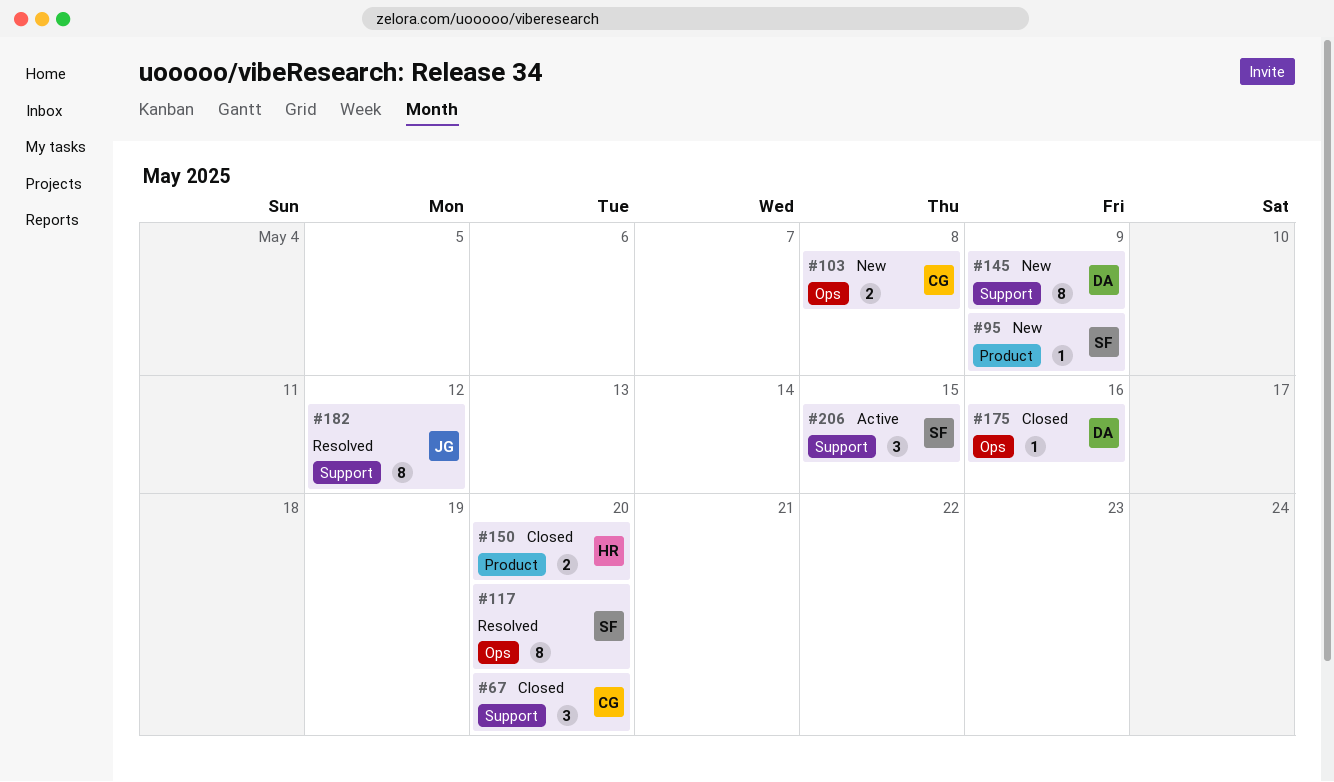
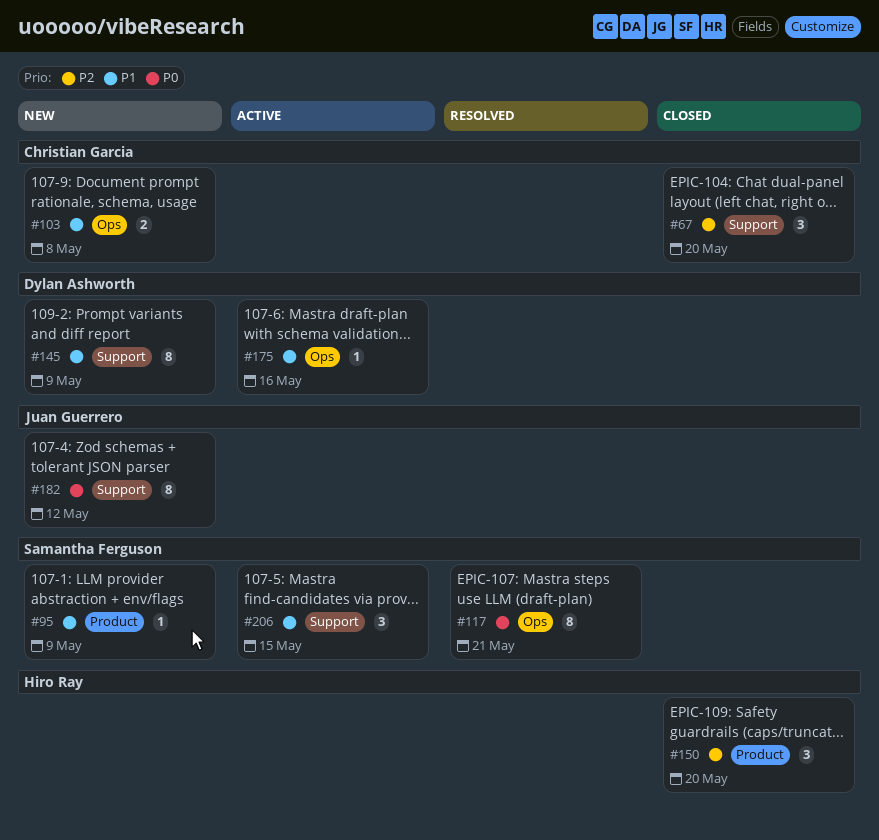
#117, due: May 20 -> May 21
#150, estimate: 2 -> 3
#175, status: Closed -> Active
#182, status: Resolved -> New

